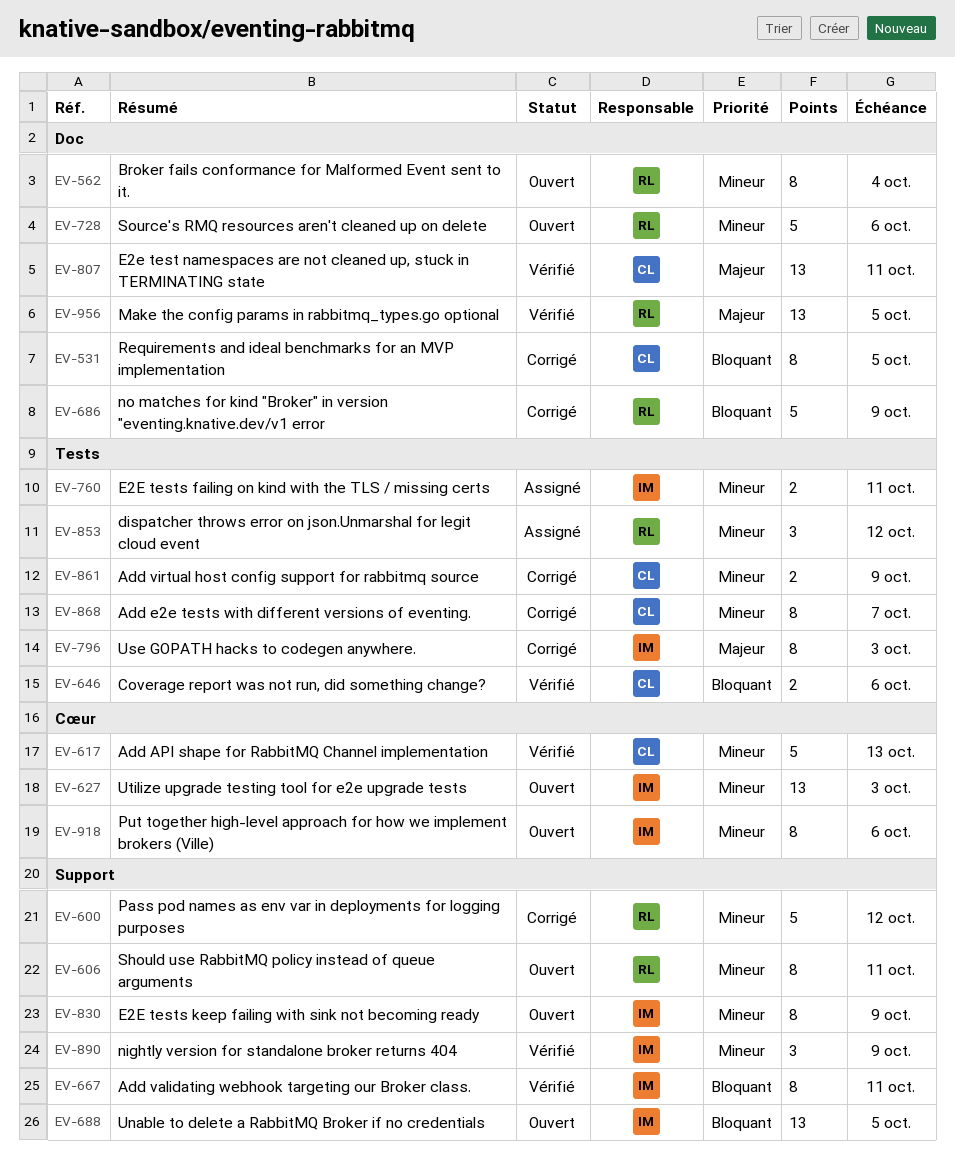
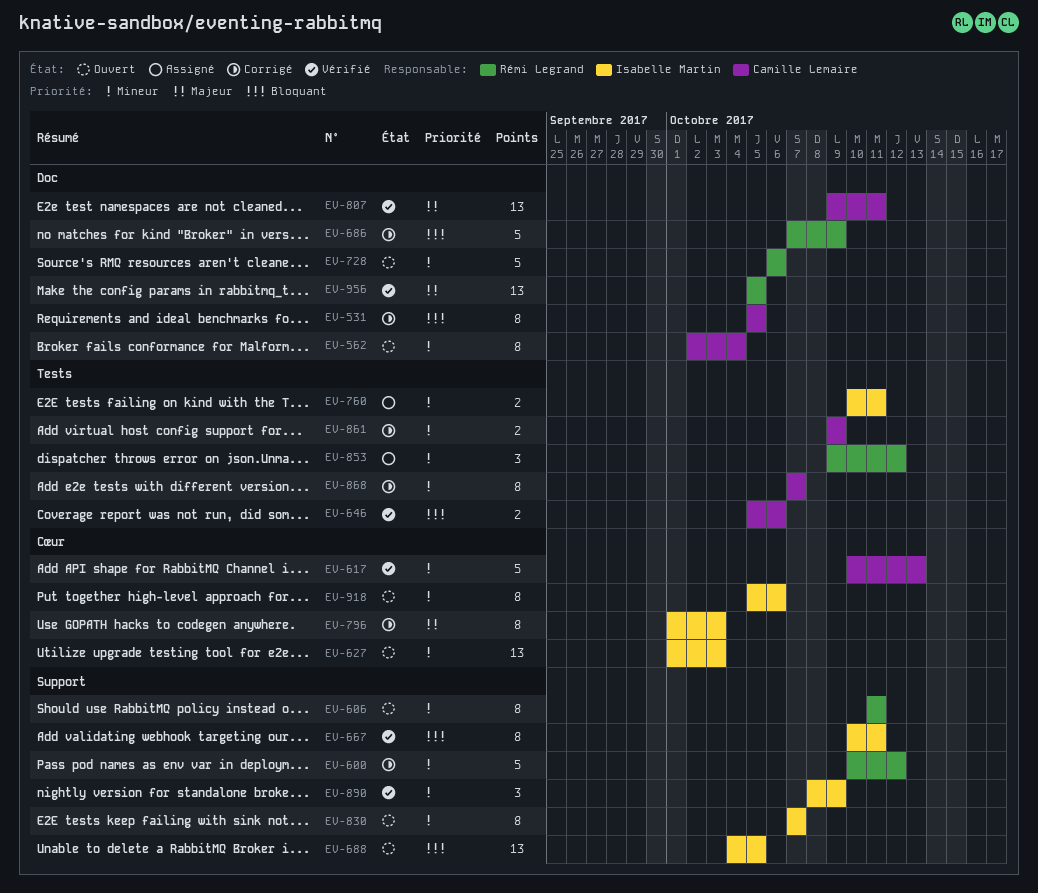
EV-562, owner: Rémi Legrand -> Camille Lemaire
EV-796, label: Tests -> Cœur
EV-830, due: Oct 9 -> Oct 7

